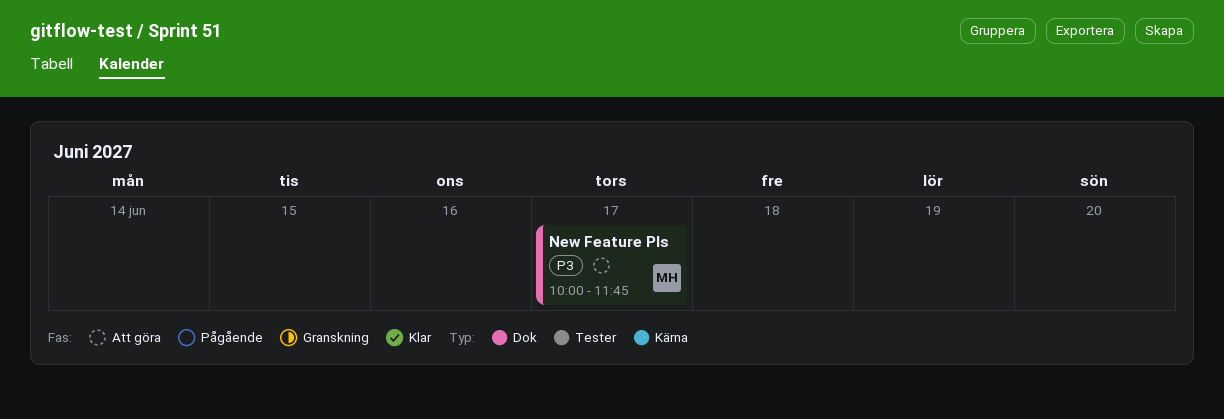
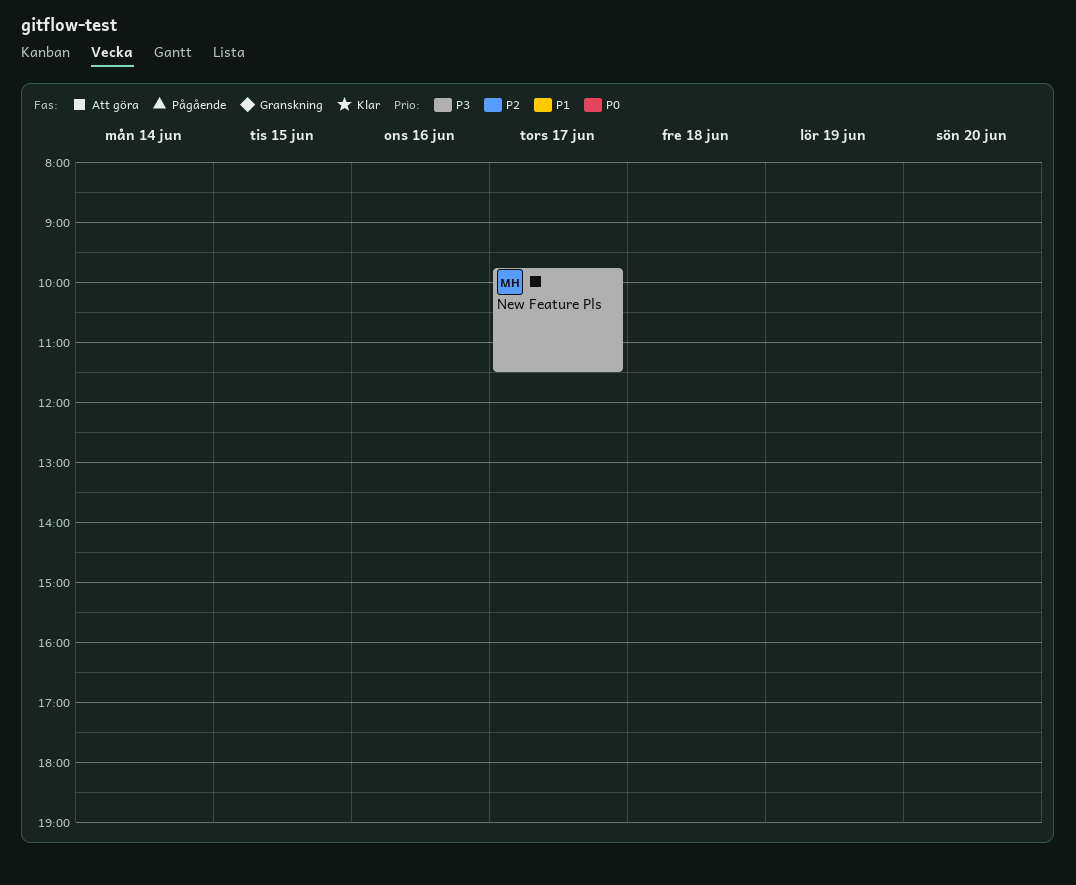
New Feature Pls, begins: 10:00 -> 09:45
New Feature Pls, ends: 11:45 -> 11:30

